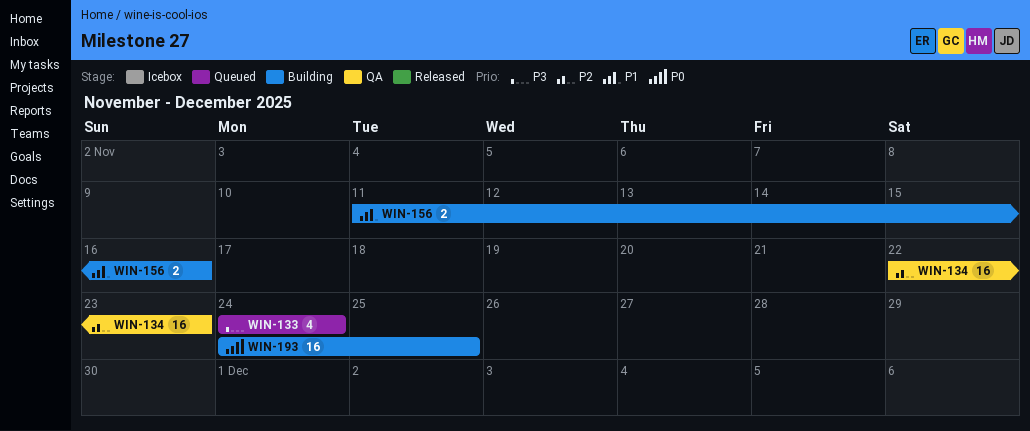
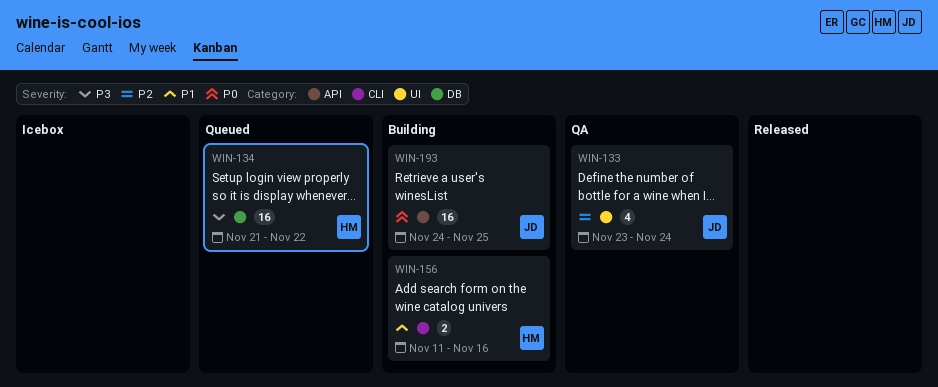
WIN-133, status: Queued -> QA
WIN-133, priority: P3 -> P2
WIN-133, start: Nov 24 -> Nov 23
WIN-134, status: QA -> Queued
WIN-134, priority: P2 -> P3
WIN-134, start: Nov 22 -> Nov 21
WIN-134, due: Nov 23 -> Nov 22

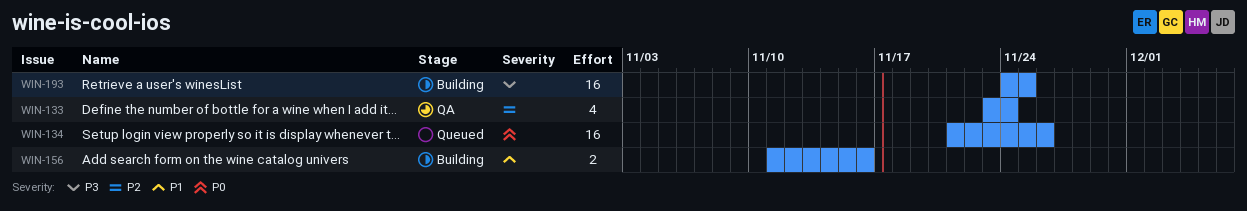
WIN-134, priority: P3 -> P0
WIN-134, due: Nov 22 -> Nov 26
WIN-193, priority: P0 -> P3

